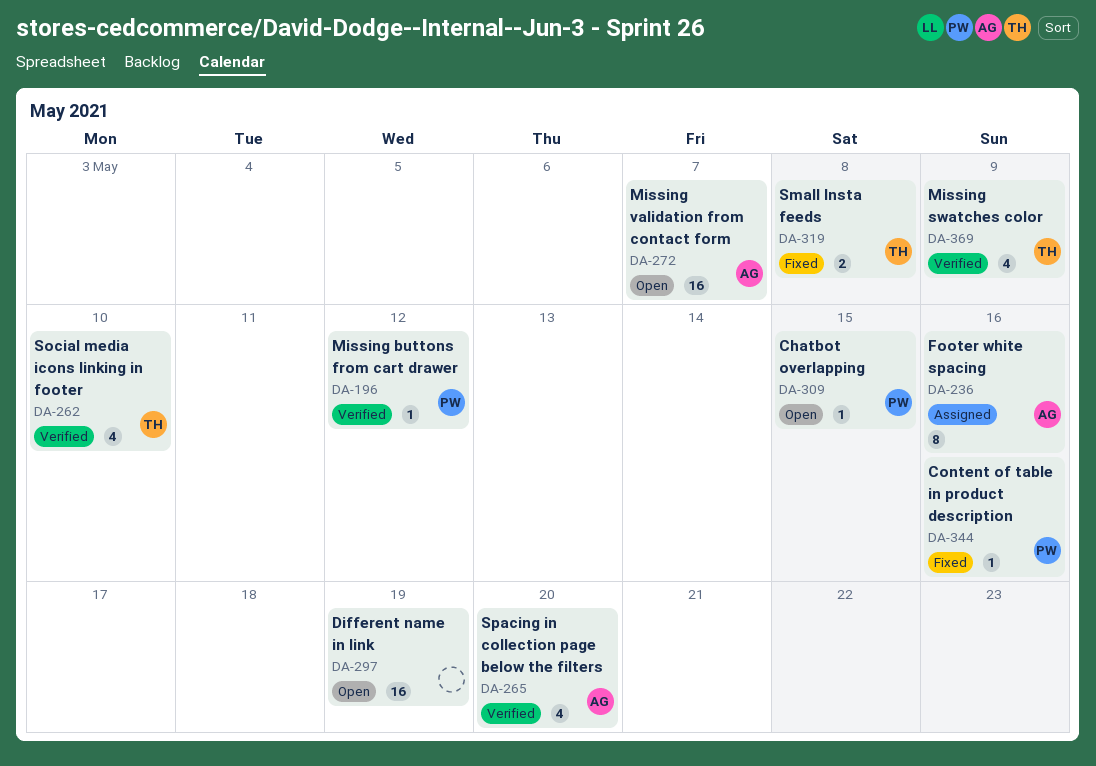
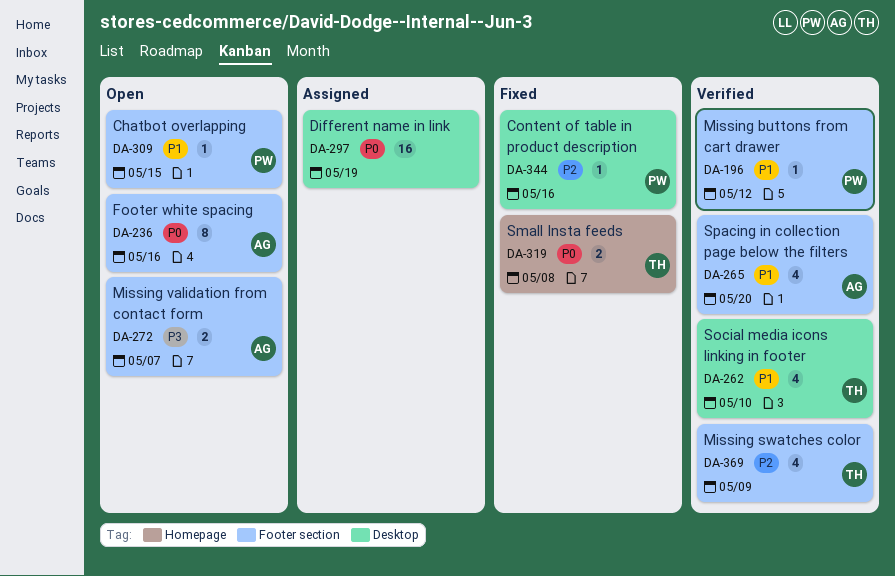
DA-236, status: Assigned -> Open
DA-272, estimate: 16 -> 2
DA-297, status: Open -> Assigned

